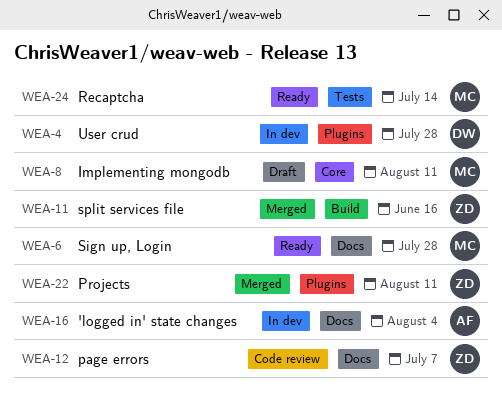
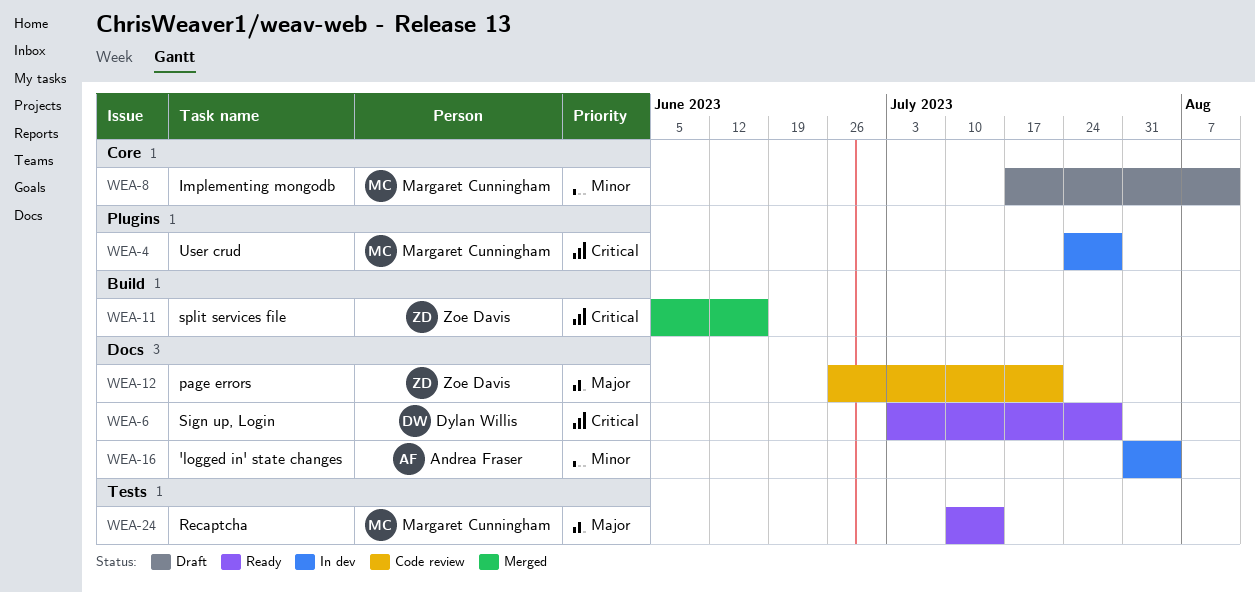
WEA-4, owner: Dylan Willis -> Margaret Cunningham
WEA-6, owner: Margaret Cunningham -> Dylan Willis
WEA-12, due: Jul 7 -> Jul 21
WEA-22: present -> none

